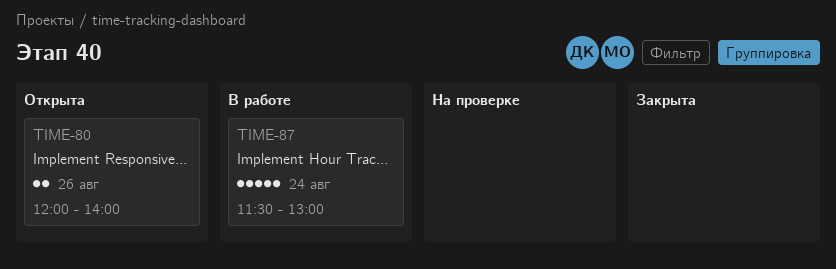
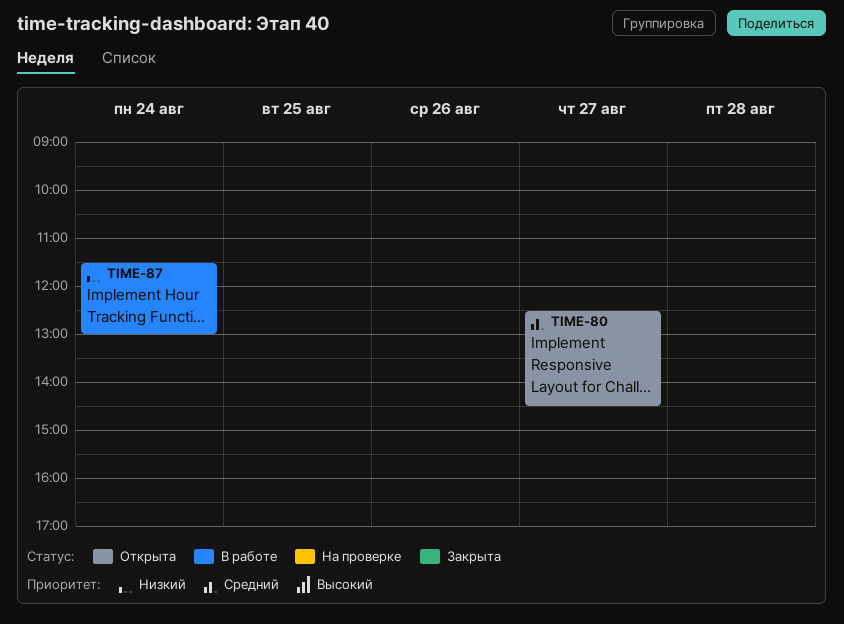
TIME-80, day: Aug 26 -> Aug 27
TIME-80, begins: 12:00 -> 12:30
TIME-80, ends: 14:00 -> 14:30

